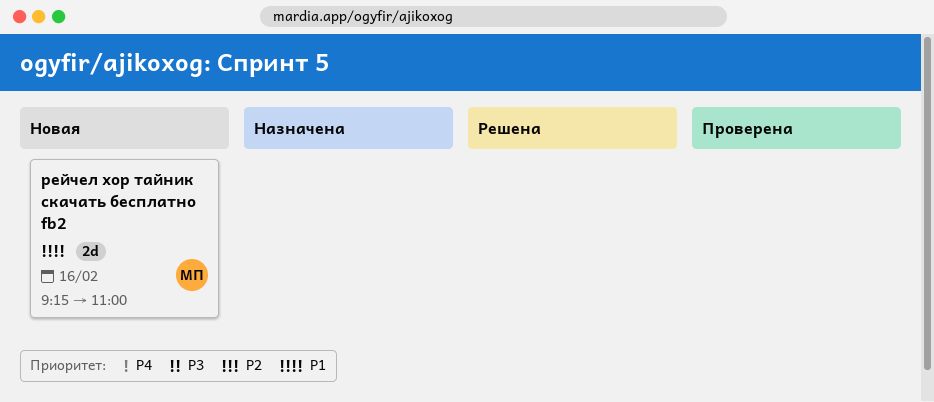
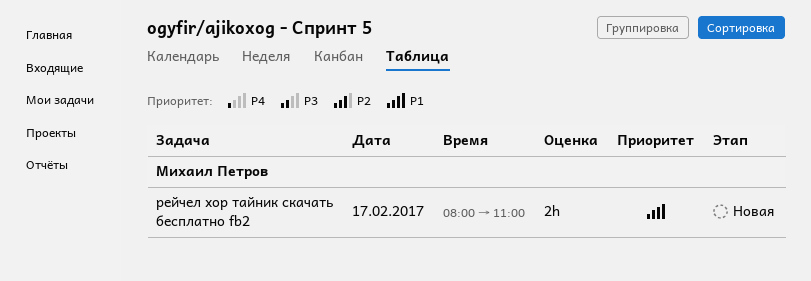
рейчел хор тайник скачать бесплатно fb2, estimate: 2d -> 2h
рейчел хор тайник скачать бесплатно fb2, day: Feb 16 -> Feb 17
рейчел хор тайник скачать бесплатно fb2, begins: 09:15 -> 08:00

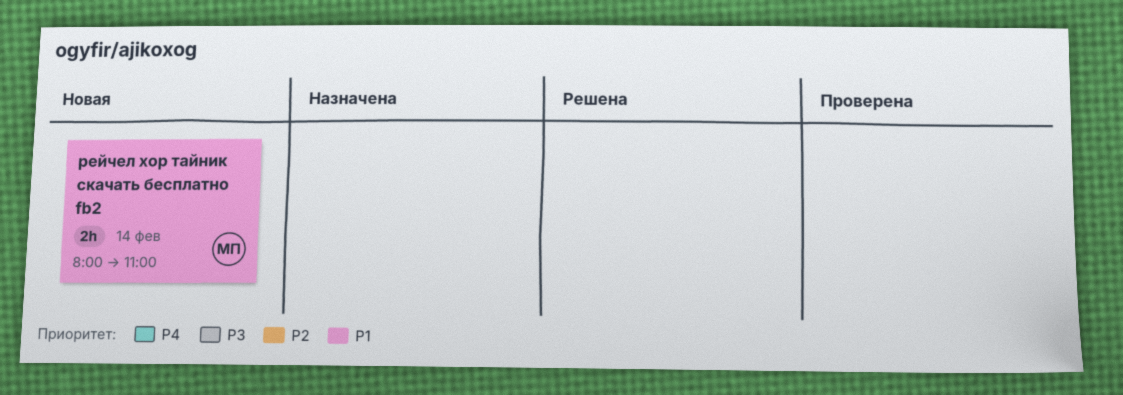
рейчел хор тайник скачать бесплатно fb2, day: Feb 17 -> Feb 14

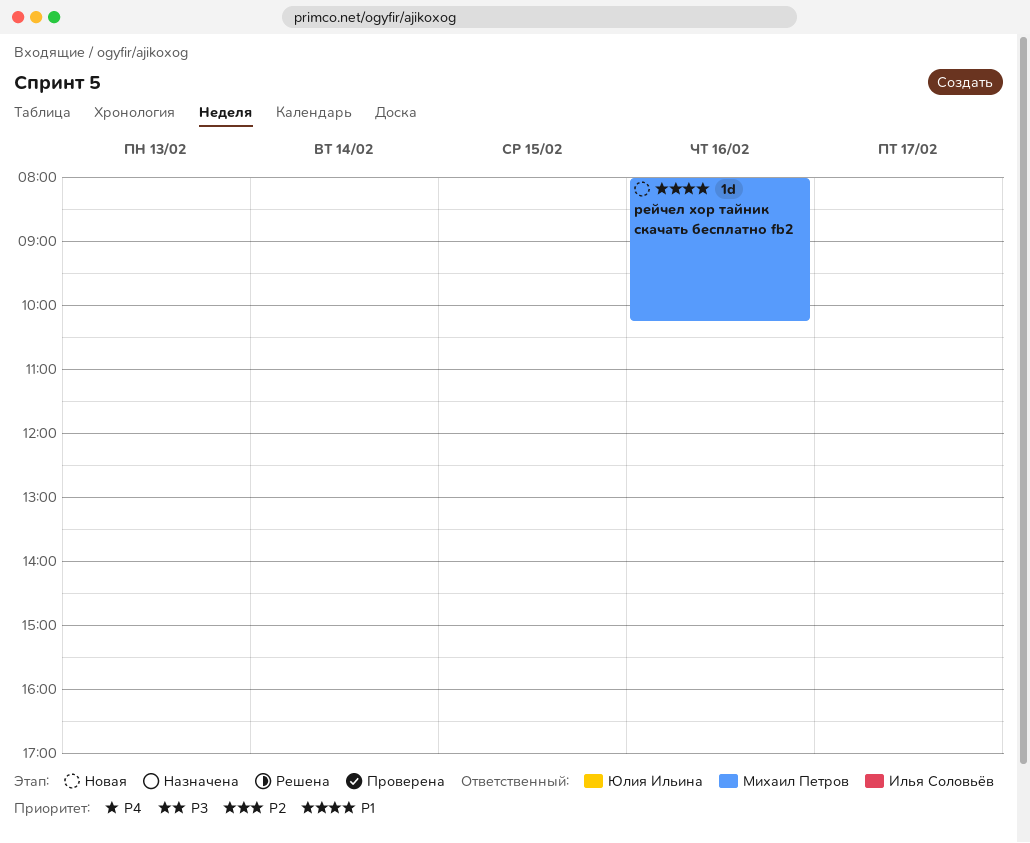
рейчел хор тайник скачать бесплатно fb2, estimate: 2h -> 1d
рейчел хор тайник скачать бесплатно fb2, day: Feb 14 -> Feb 16
рейчел хор тайник скачать бесплатно fb2, ends: 11:00 -> 10:15

